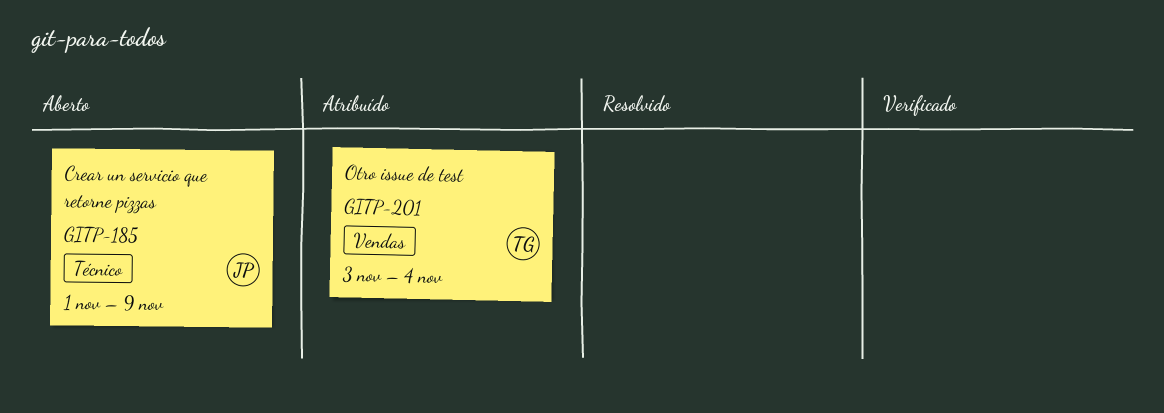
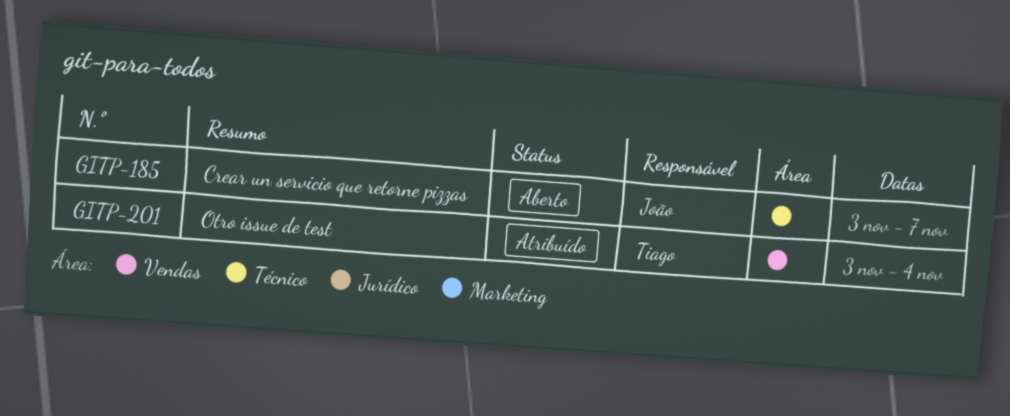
GITP-185, start: Nov 1 -> Nov 3
GITP-185, due: Nov 9 -> Nov 7

